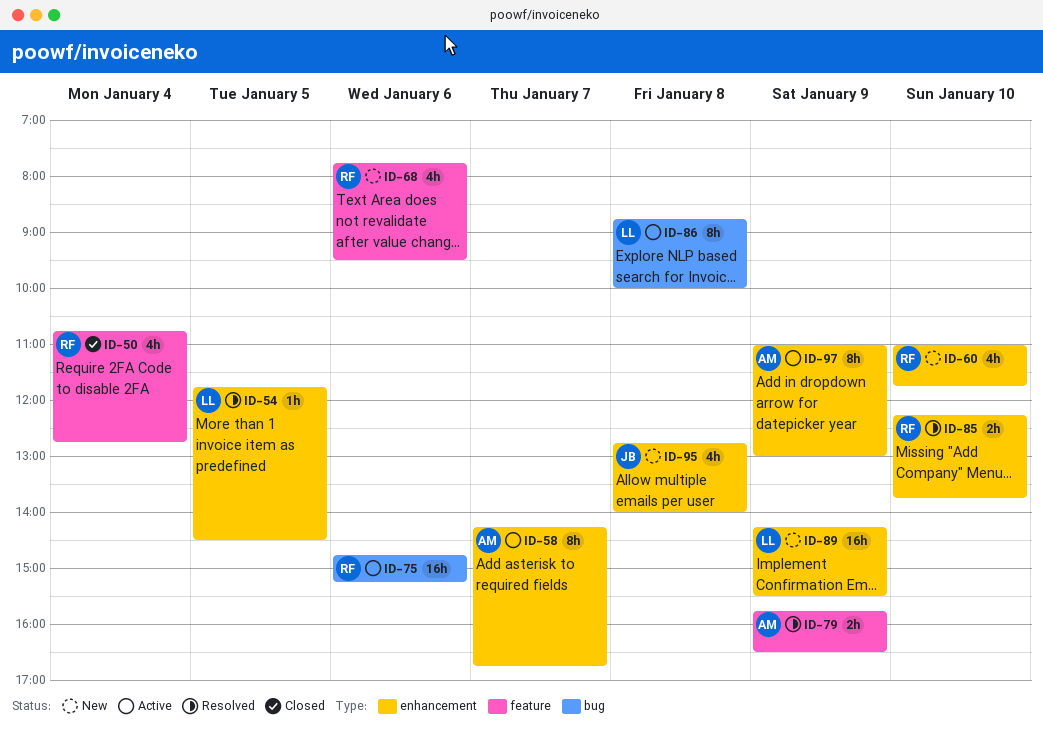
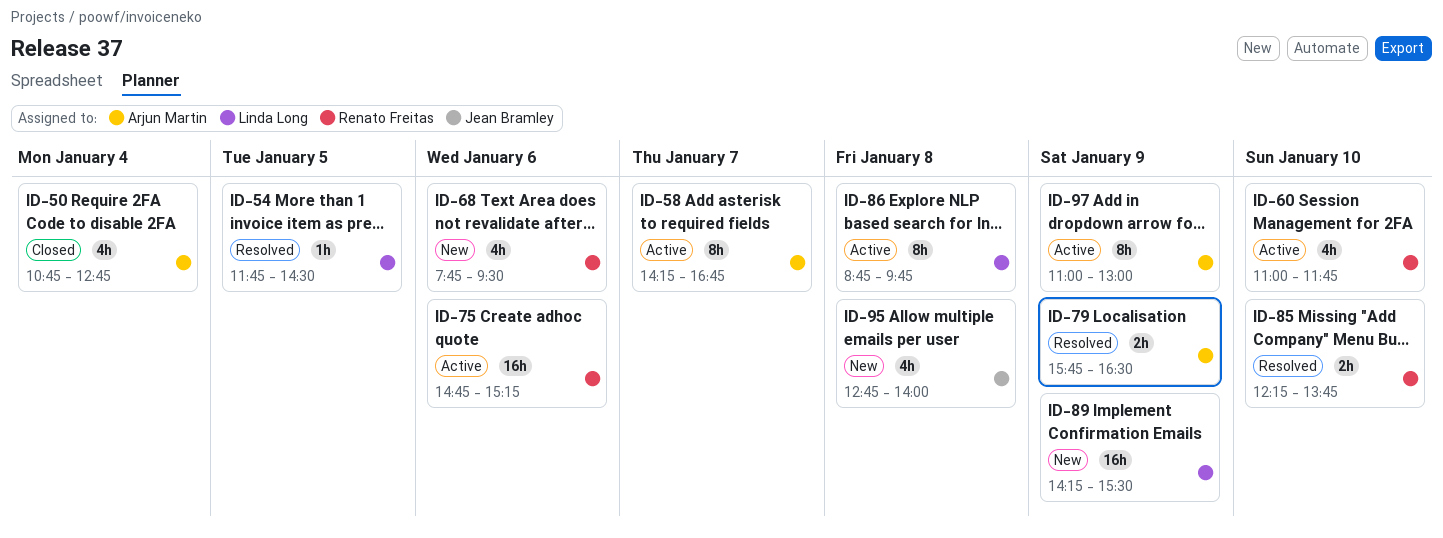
ID-50, owner: Renato Freitas -> Arjun Martin
ID-60, status: New -> Active
ID-86, ends: 10:00 -> 09:45

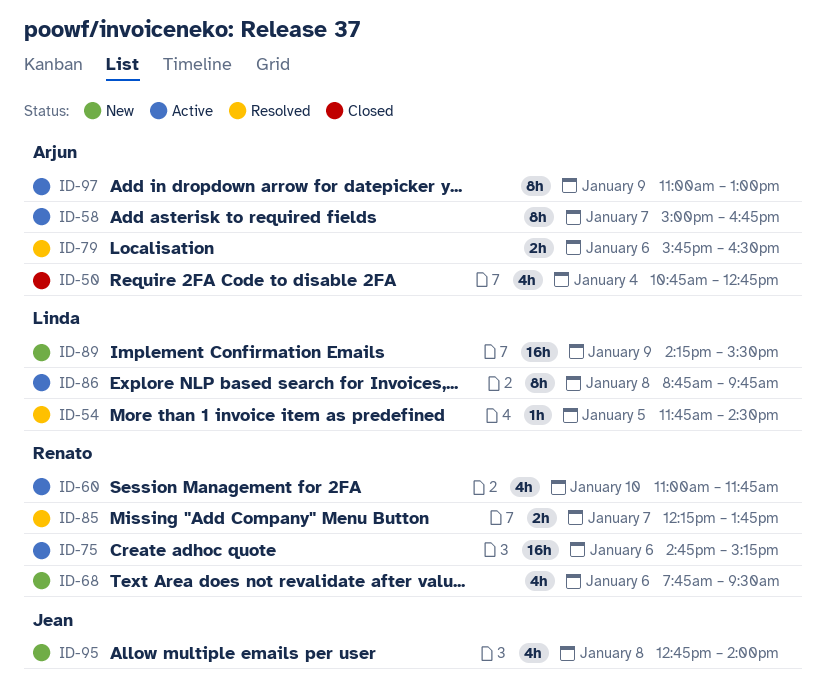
ID-58, begins: 14:15 -> 15:00
ID-79, day: Jan 9 -> Jan 6
ID-85, day: Jan 10 -> Jan 7

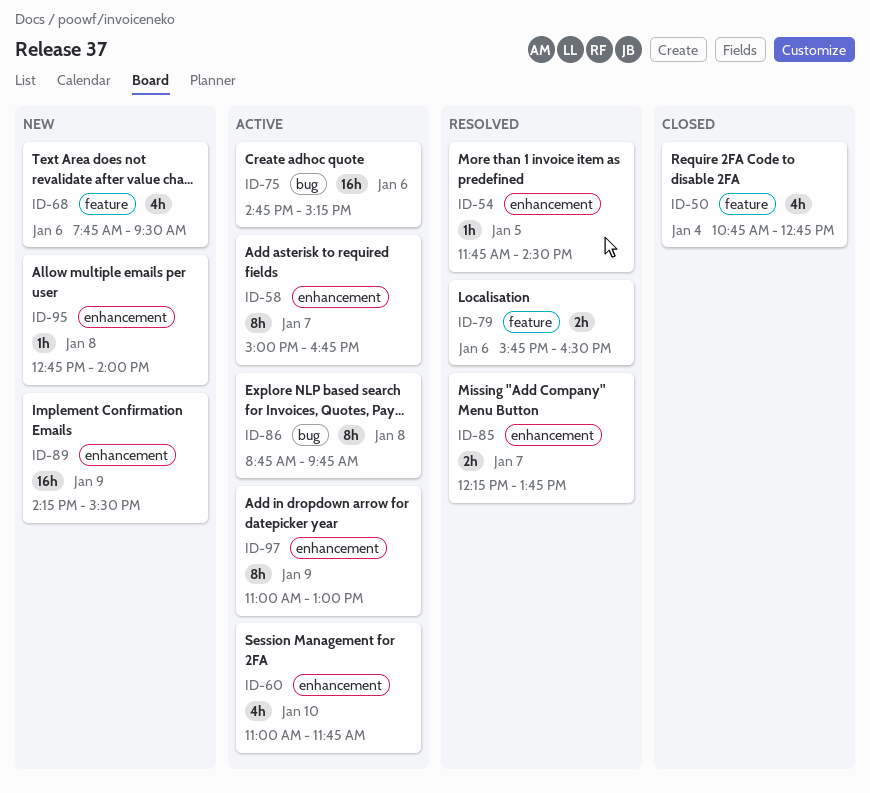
ID-95, estimate: 4h -> 1h

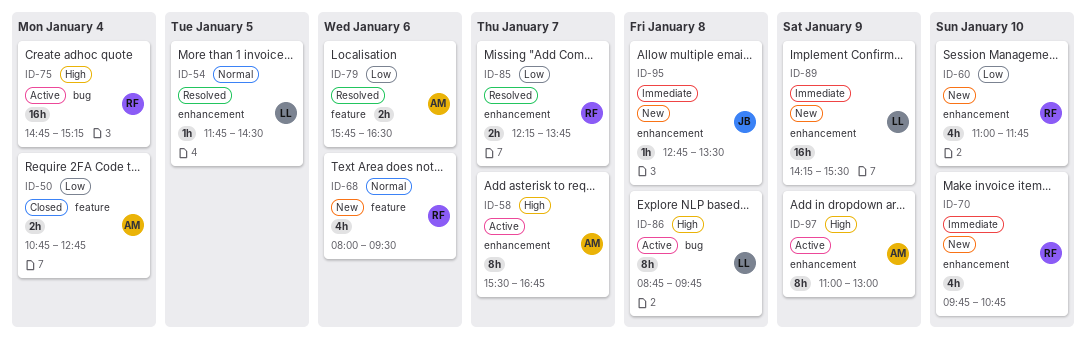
ID-50, estimate: 4h -> 2h
ID-58, begins: 15:00 -> 15:30
ID-60, status: Active -> New
ID-68, begins: 07:45 -> 08:00
ID-70: none -> present
ID-75, day: Jan 6 -> Jan 4
ID-95, ends: 14:00 -> 13:30

